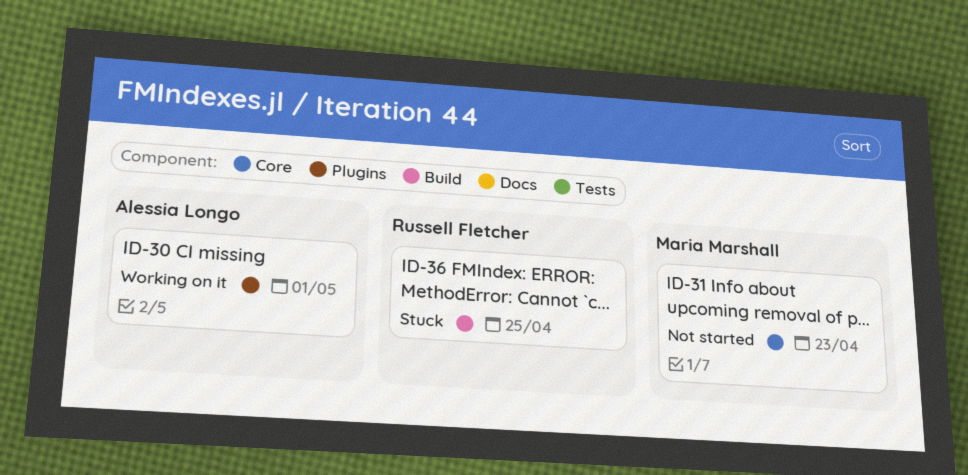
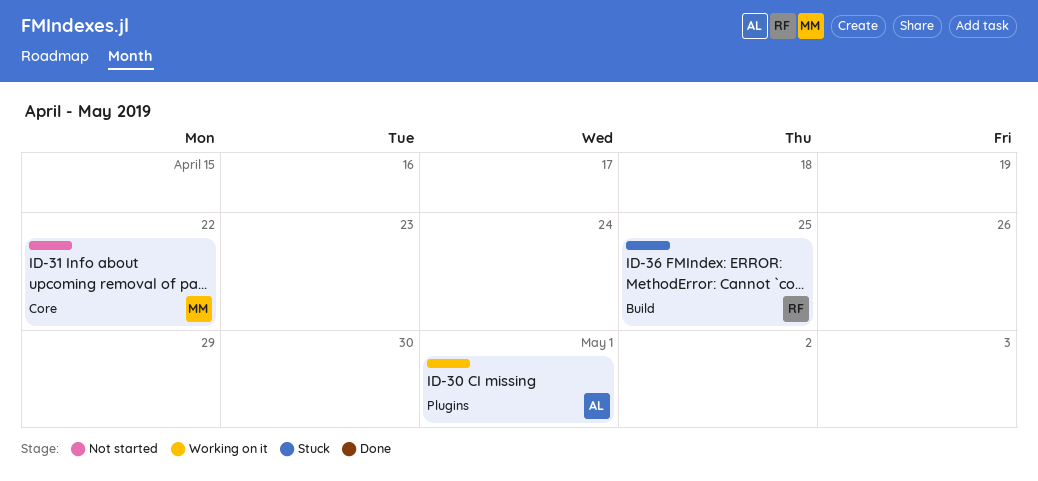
ID-31, due: Apr 23 -> Apr 22

